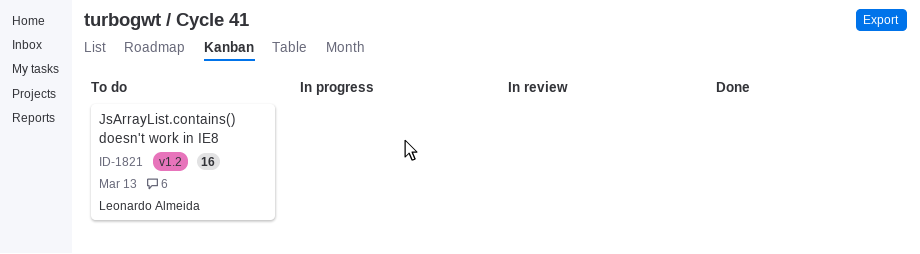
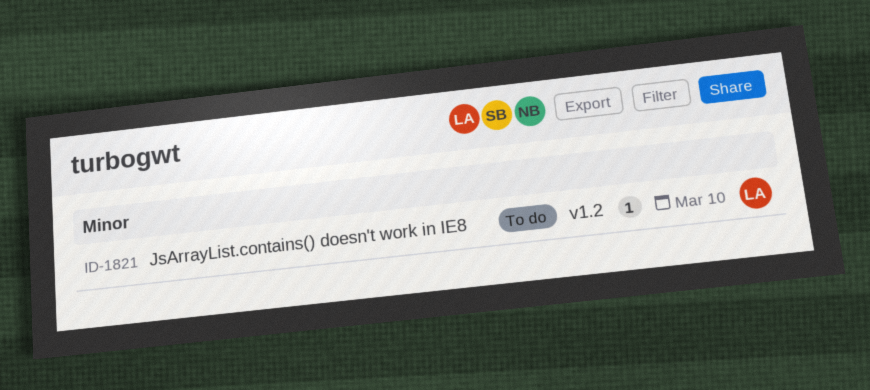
ID-1821, estimate: 16 -> 1
ID-1821, due: Mar 13 -> Mar 10

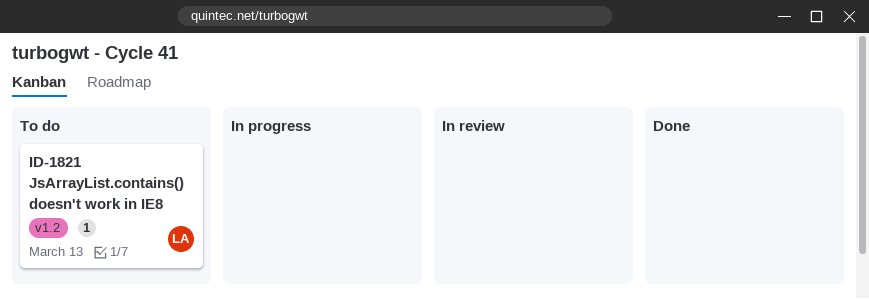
ID-1821, due: Mar 10 -> Mar 13

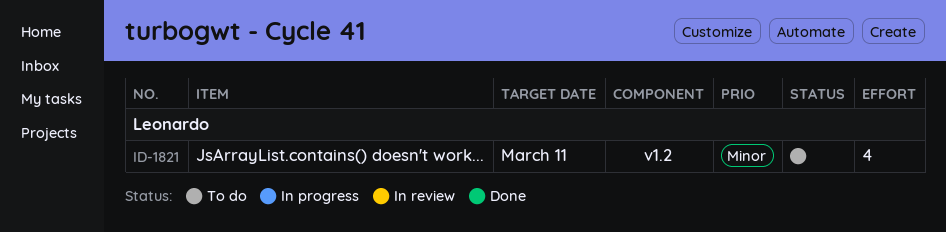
ID-1821, estimate: 1 -> 4
ID-1821, due: Mar 13 -> Mar 11

